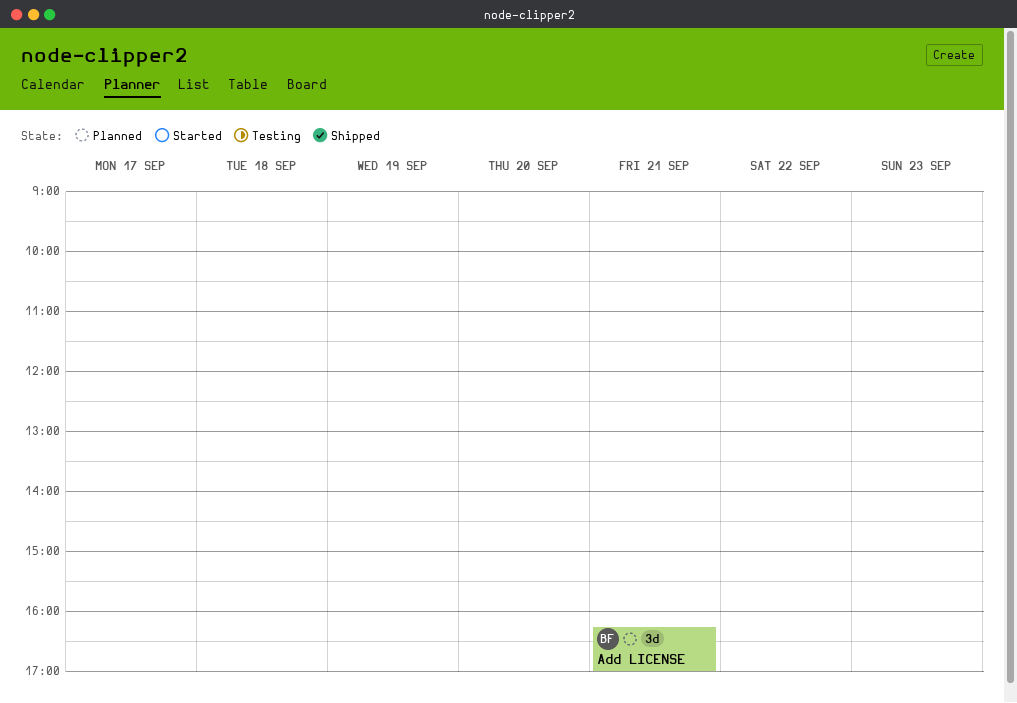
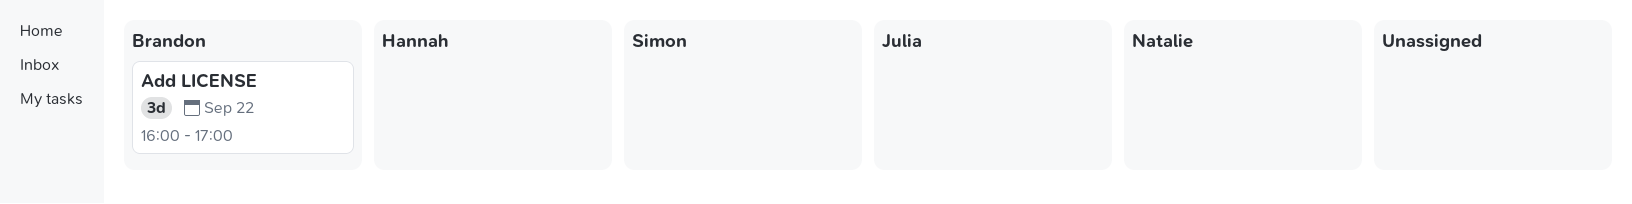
Add LICENSE, day: Sep 21 -> Sep 22
Add LICENSE, begins: 16:15 -> 16:00

